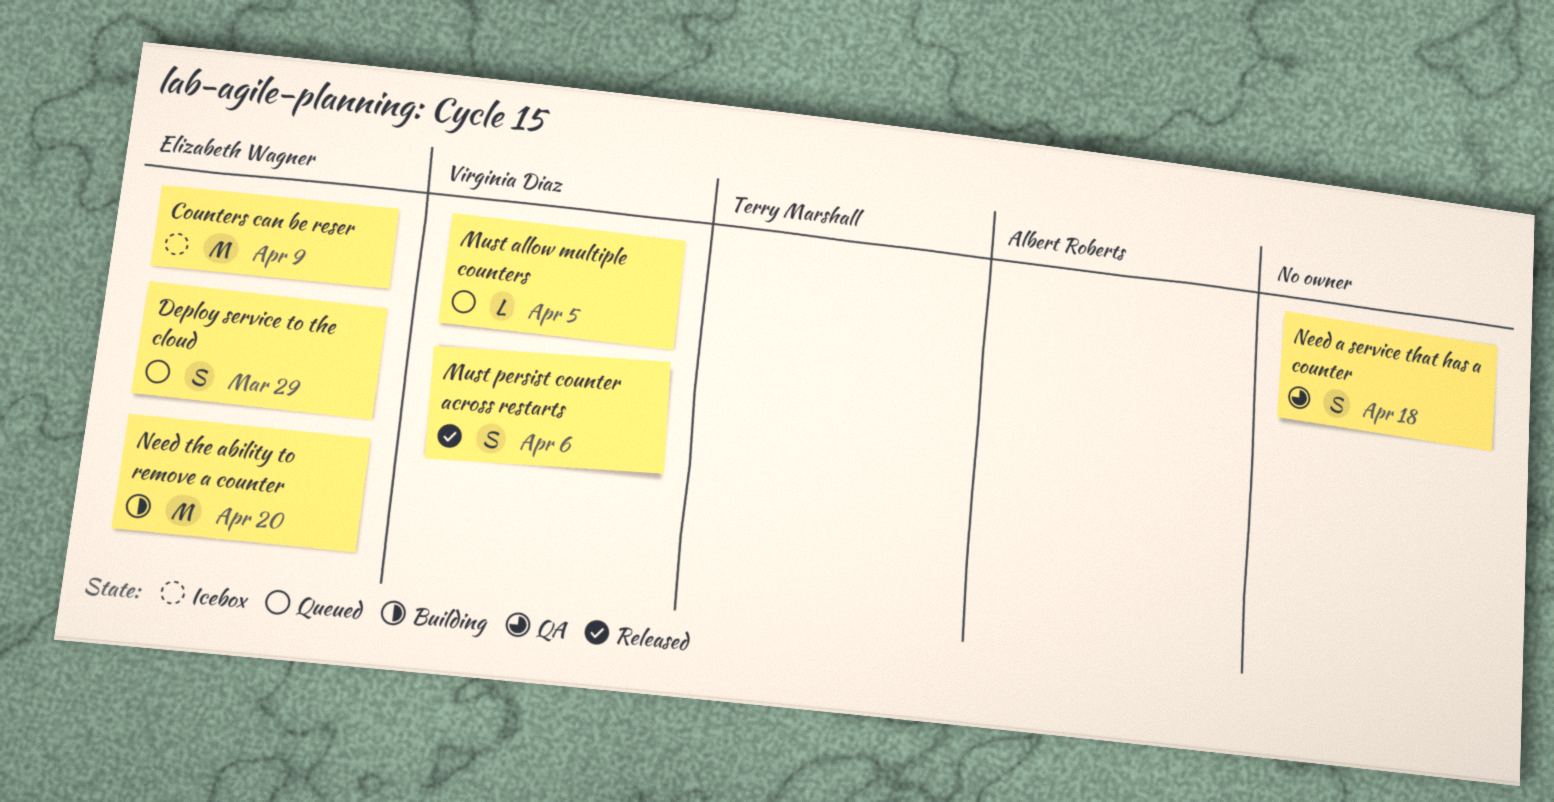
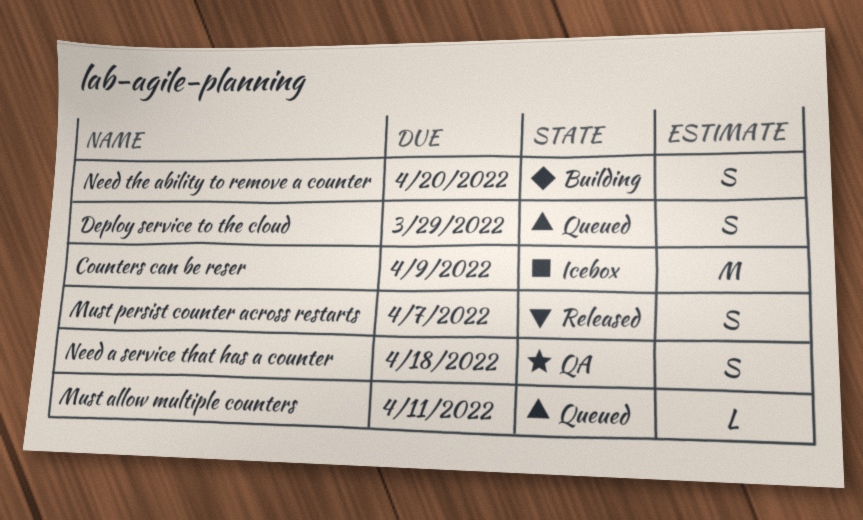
Must allow multiple counters, due: Apr 5 -> Apr 11
Must persist counter across restarts, due: Apr 6 -> Apr 7
Need the ability to remove a counter, estimate: M -> S

